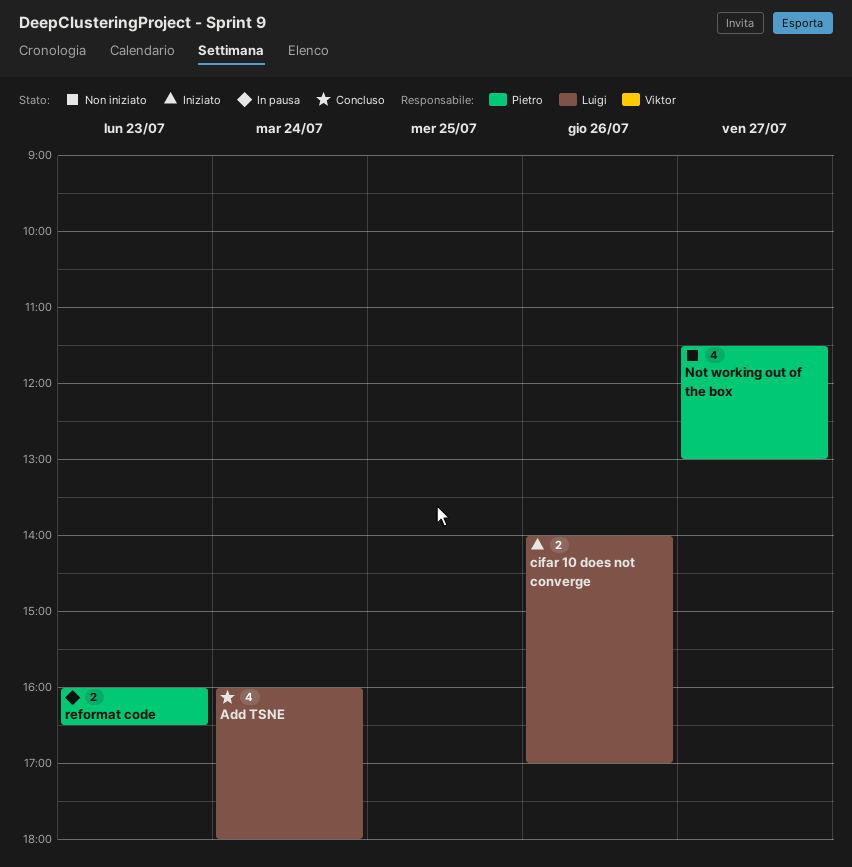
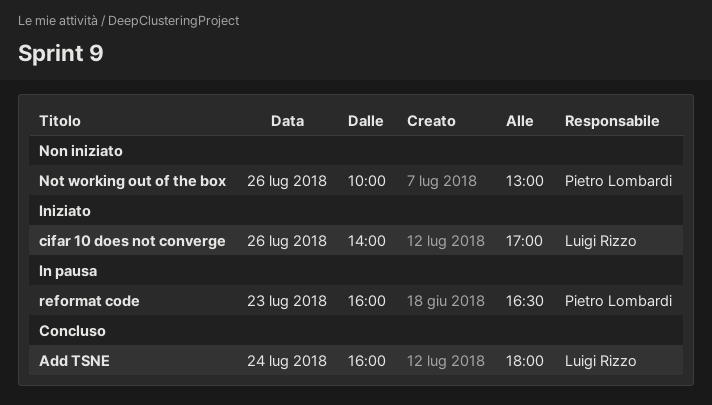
Not working out of the box, day: Jul 27 -> Jul 26
Not working out of the box, begins: 11:30 -> 10:00

